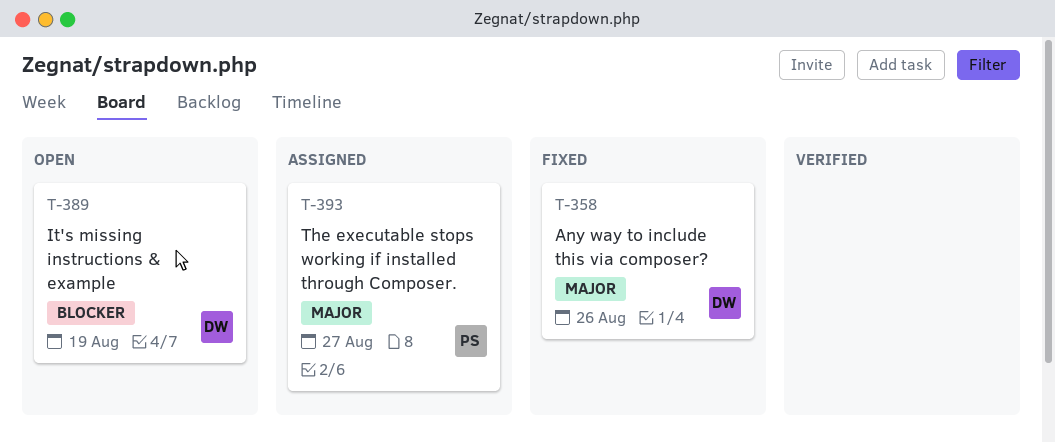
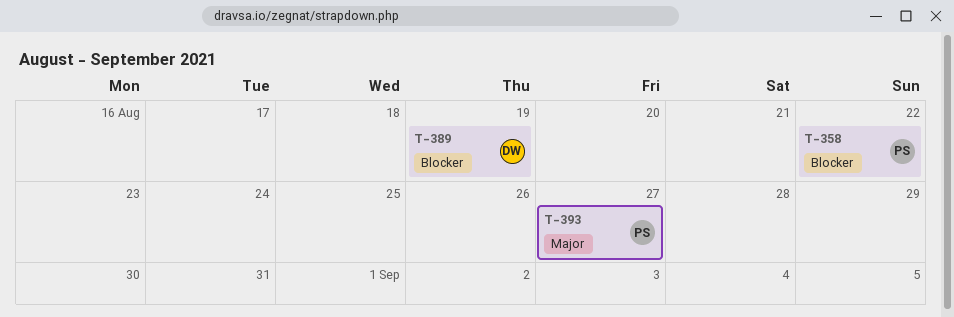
T-358, owner: DW -> PS
T-358, priority: Major -> Blocker
T-358, due: Aug 26 -> Aug 22

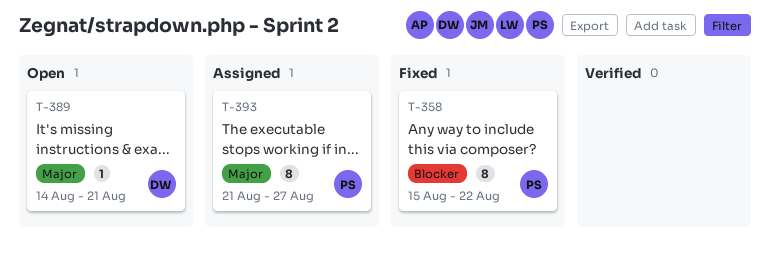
T-389, priority: Blocker -> Major
T-389, due: Aug 19 -> Aug 21

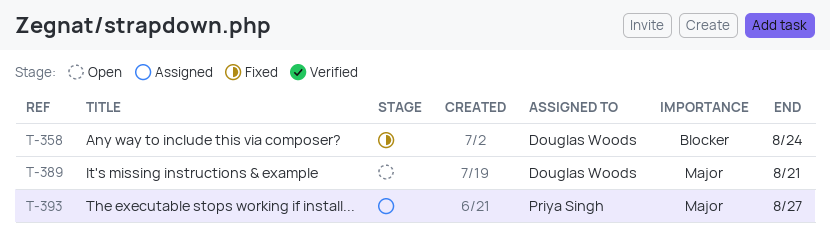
T-358, owner: Priya Singh -> Douglas Woods
T-358, due: Aug 22 -> Aug 24

